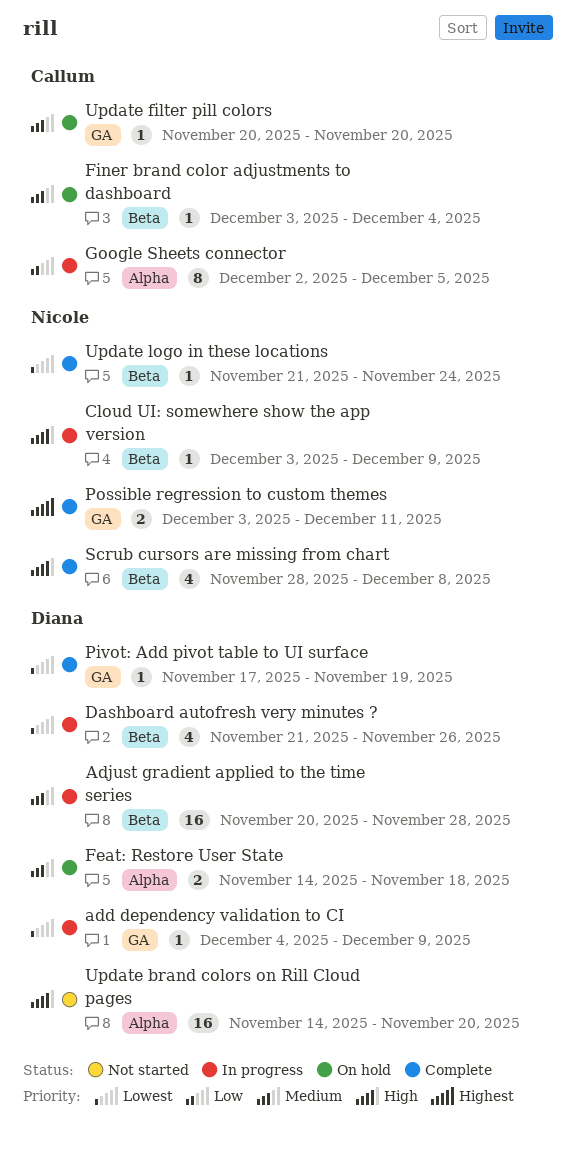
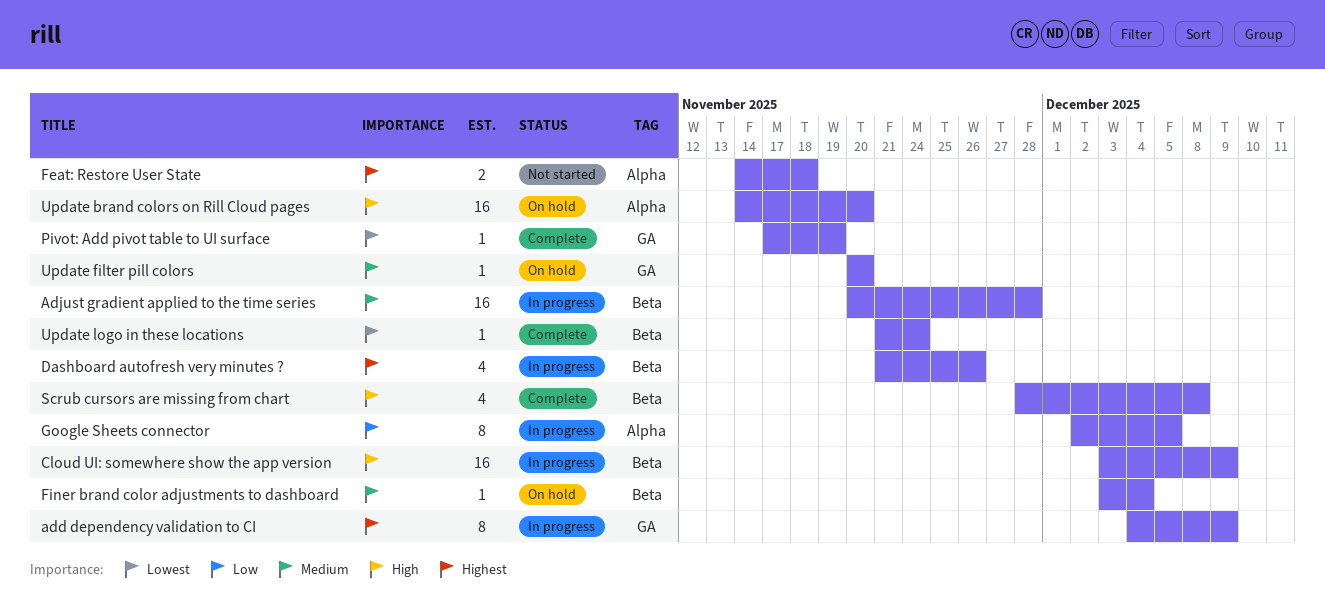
add dependency validation to CI, priority: Lowest -> Highest
add dependency validation to CI, estimate: 1 -> 8
Cloud UI: somewhere show the app version, estimate: 1 -> 16
Dashboard autofresh very minutes ?, priority: Lowest -> Highest
Feat: Restore User State, status: On hold -> Not started
Feat: Restore User State, priority: Medium -> Highest
Possible regression to custom themes: present -> none
Update brand colors on Rill Cloud pages, status: Not started -> On hold

